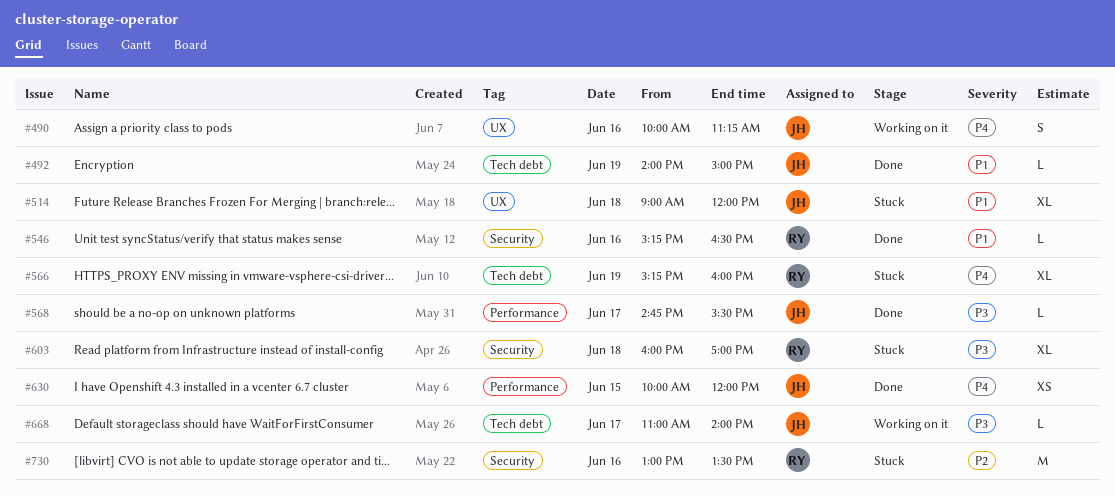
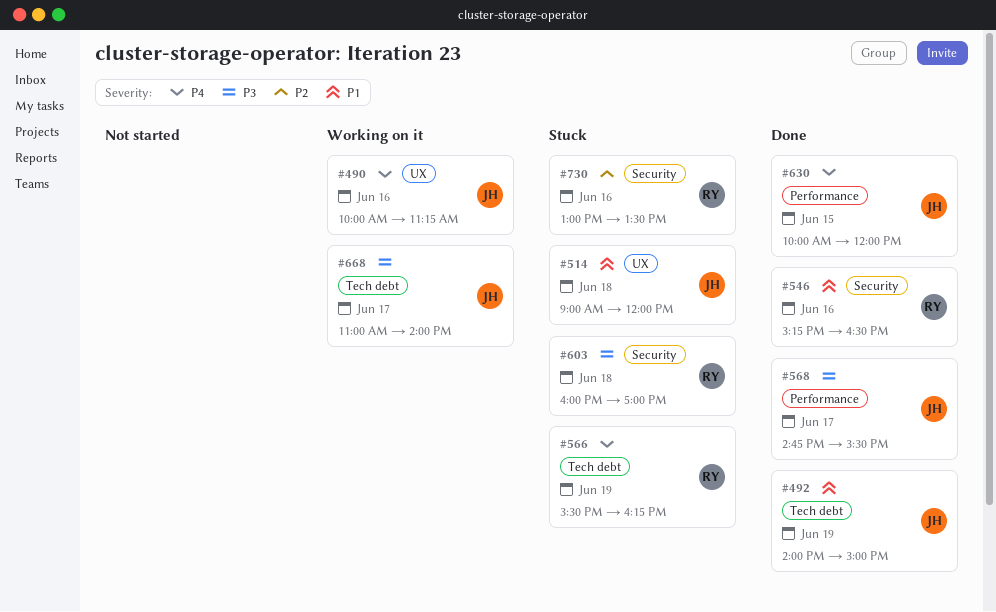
#566, begins: 15:15 -> 15:30
#566, ends: 16:00 -> 16:15

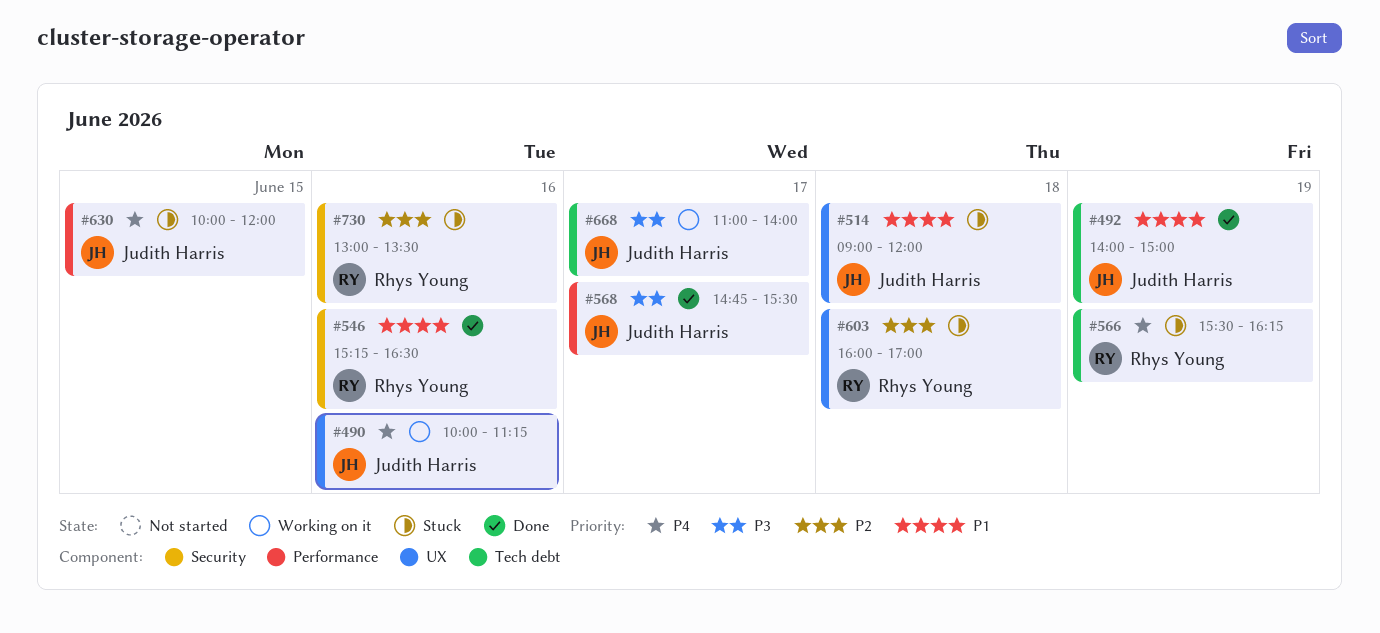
#603, priority: P3 -> P2
#603, label: Security -> UX
#630, status: Done -> Stuck

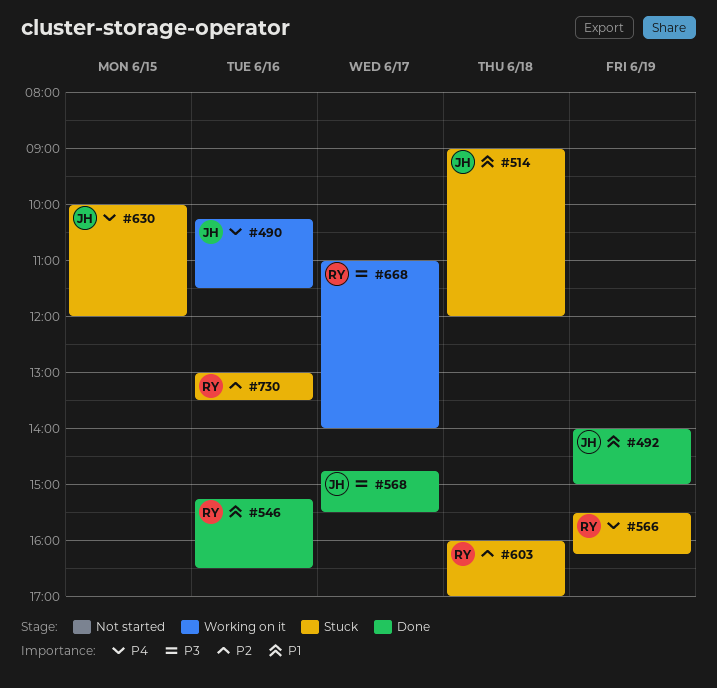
#490, begins: 10:00 -> 10:15
#490, ends: 11:15 -> 11:30
#668, owner: Judith Harris -> Rhys Young

